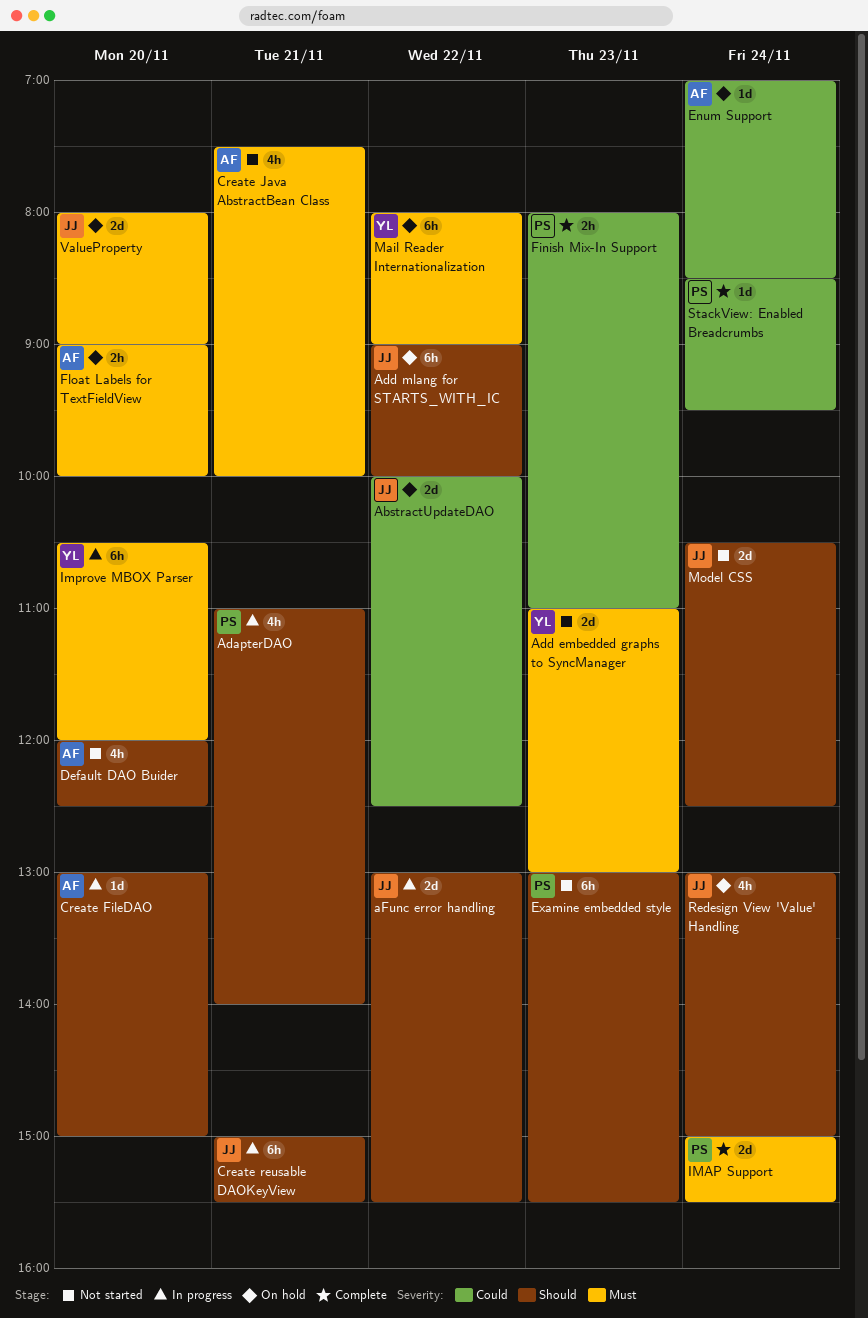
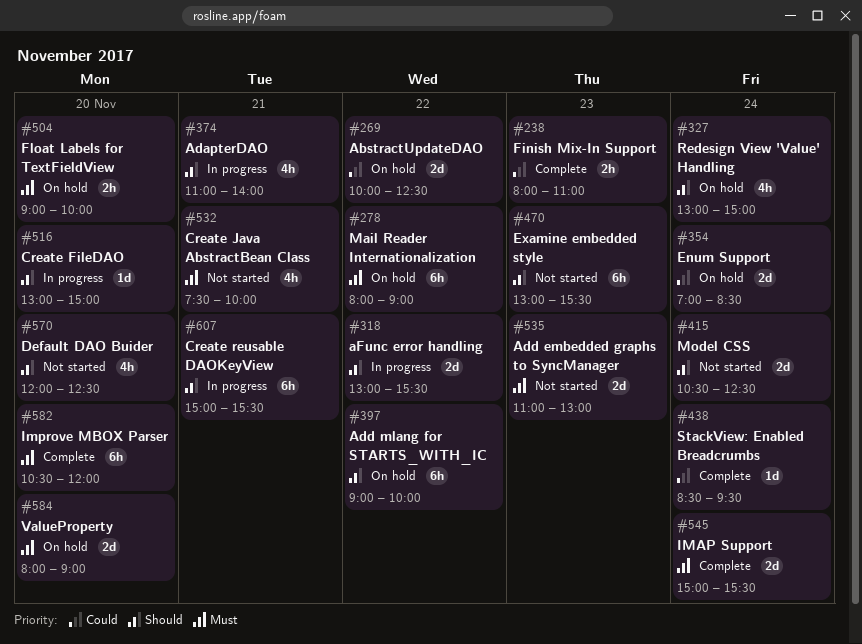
Enum Support, estimate: 1d -> 2d
Improve MBOX Parser, status: In progress -> Complete

